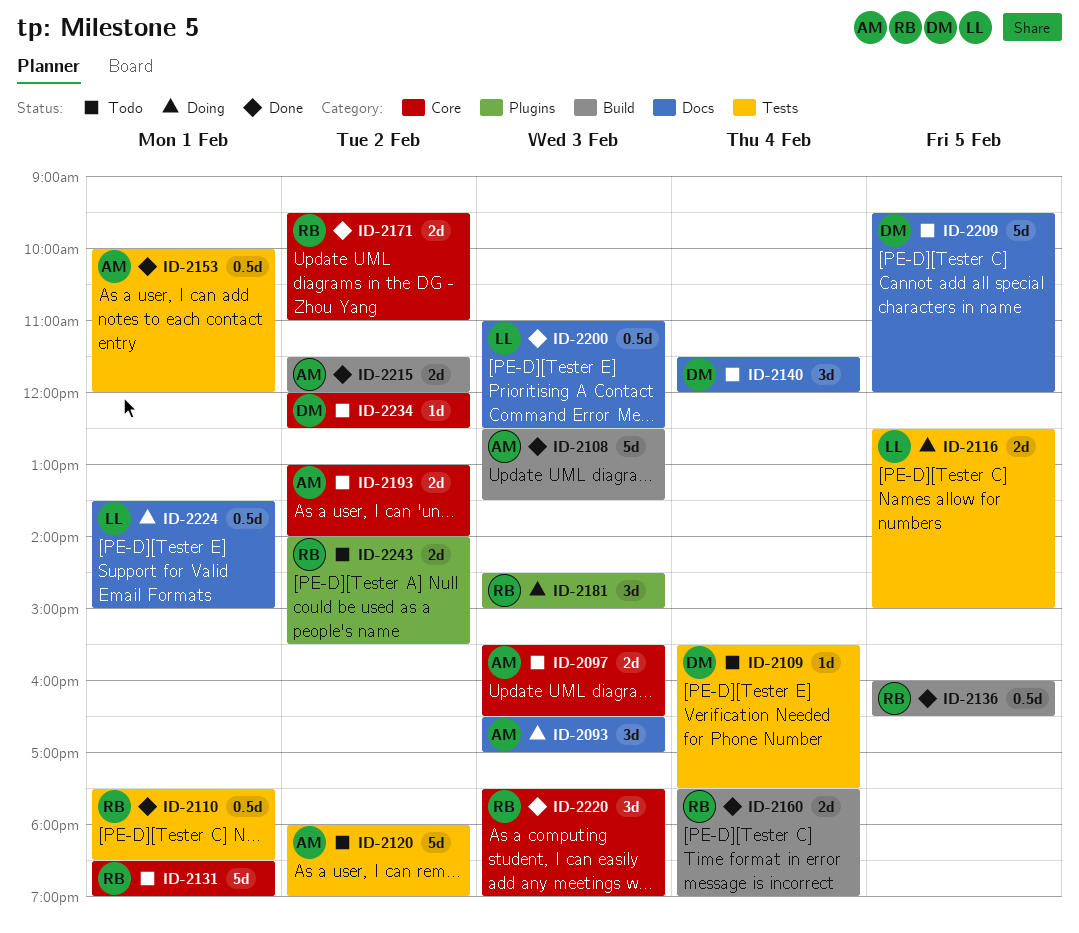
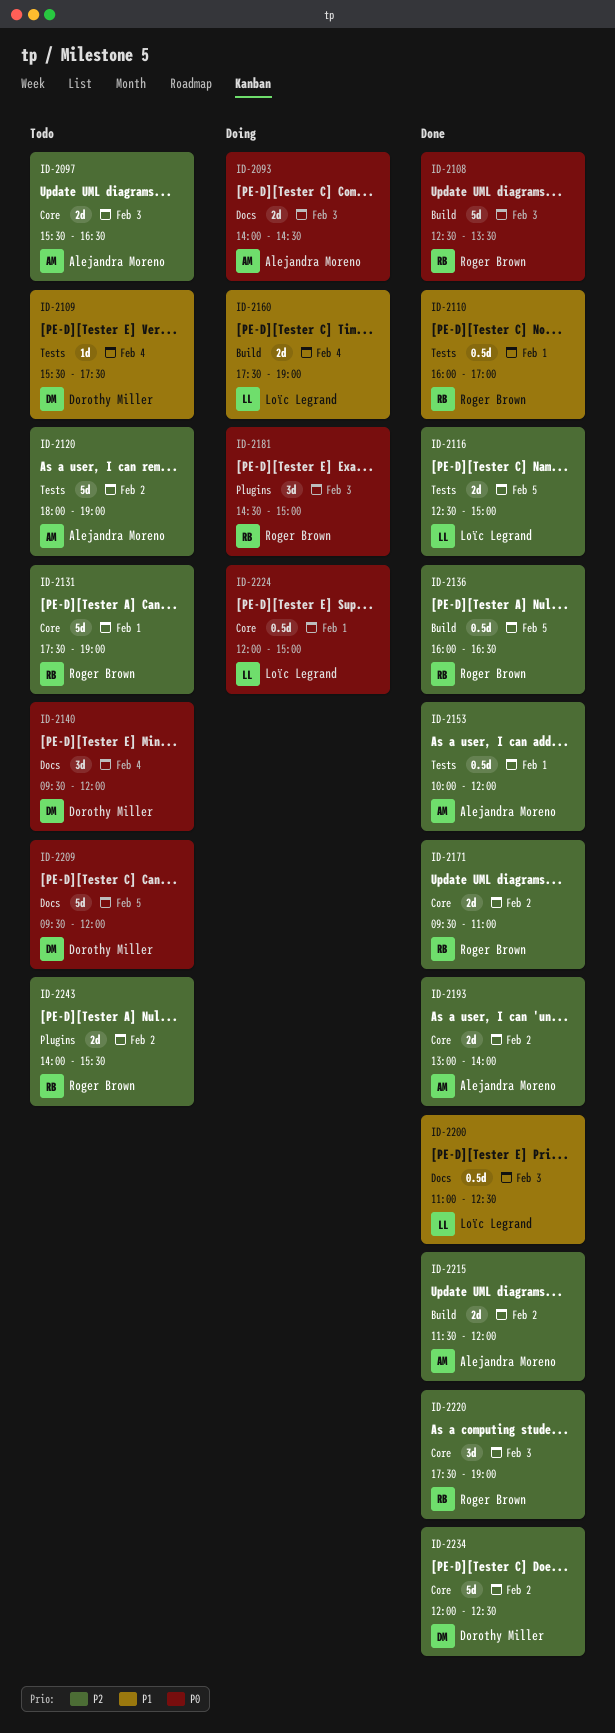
ID-2093, estimate: 3d -> 2d
ID-2093, begins: 16:30 -> 14:00
ID-2093, ends: 17:00 -> 14:30
ID-2108, owner: Alejandra Moreno -> Roger Brown
ID-2110, begins: 17:30 -> 16:00
ID-2110, ends: 18:30 -> 17:00
ID-2116, status: Doing -> Done
ID-2131, begins: 18:30 -> 17:30
ID-2140, begins: 11:30 -> 09:30
ID-2160, status: Done -> Doing
ID-2160, owner: Roger Brown -> Loïc Legrand
ID-2193, status: Todo -> Done
ID-2224, label: Docs -> Core
ID-2224, begins: 13:30 -> 12:00
ID-2234, status: Todo -> Done
ID-2234, estimate: 1d -> 5d

